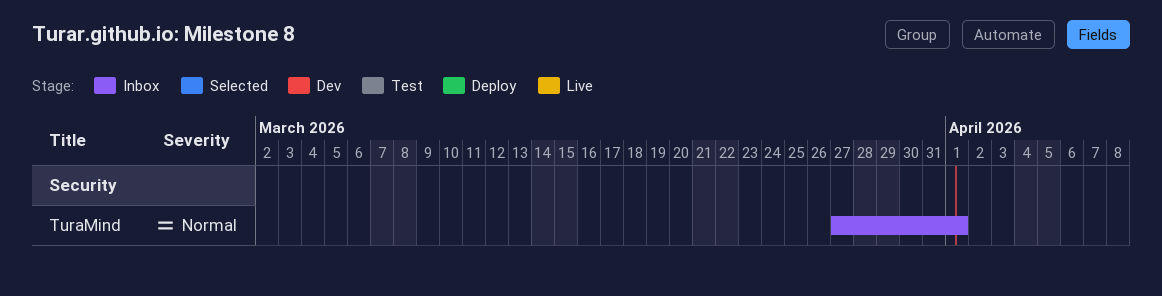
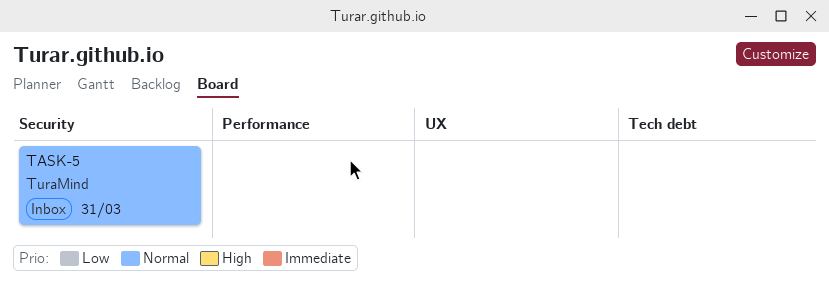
TuraMind, due: Apr 1 -> Mar 31

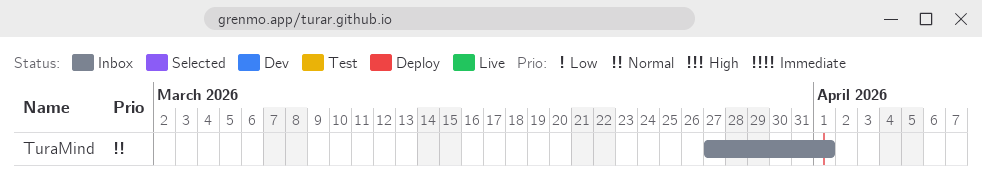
TuraMind, due: Mar 31 -> Apr 1

